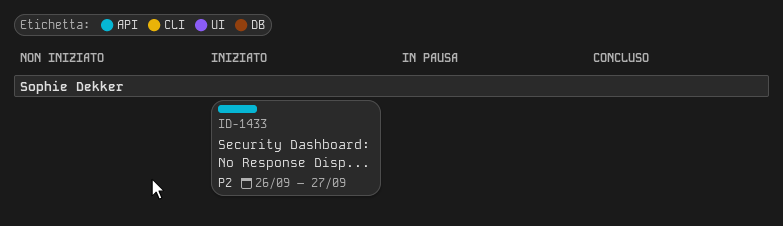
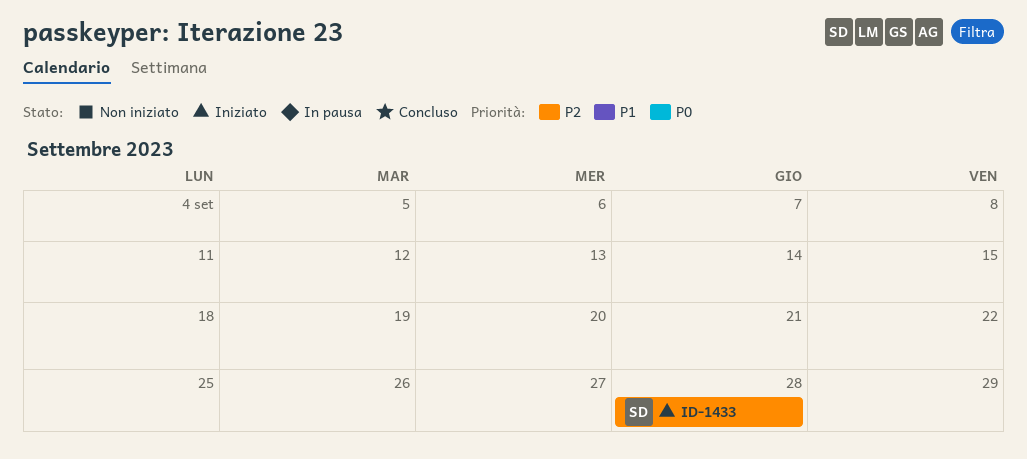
ID-1433, start: Sep 26 -> Sep 28
ID-1433, due: Sep 27 -> Sep 28

